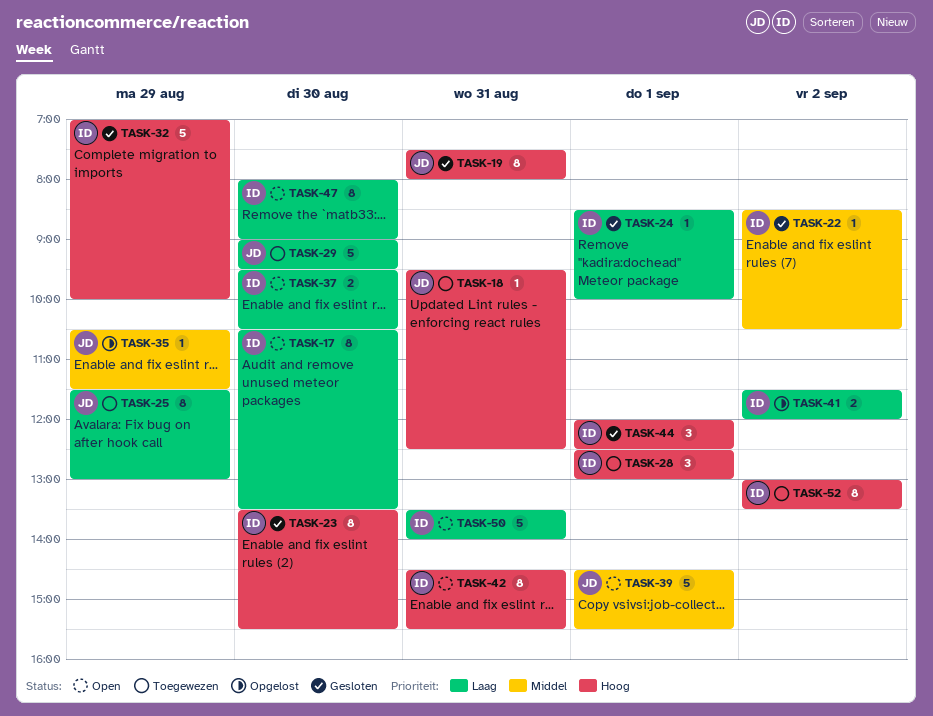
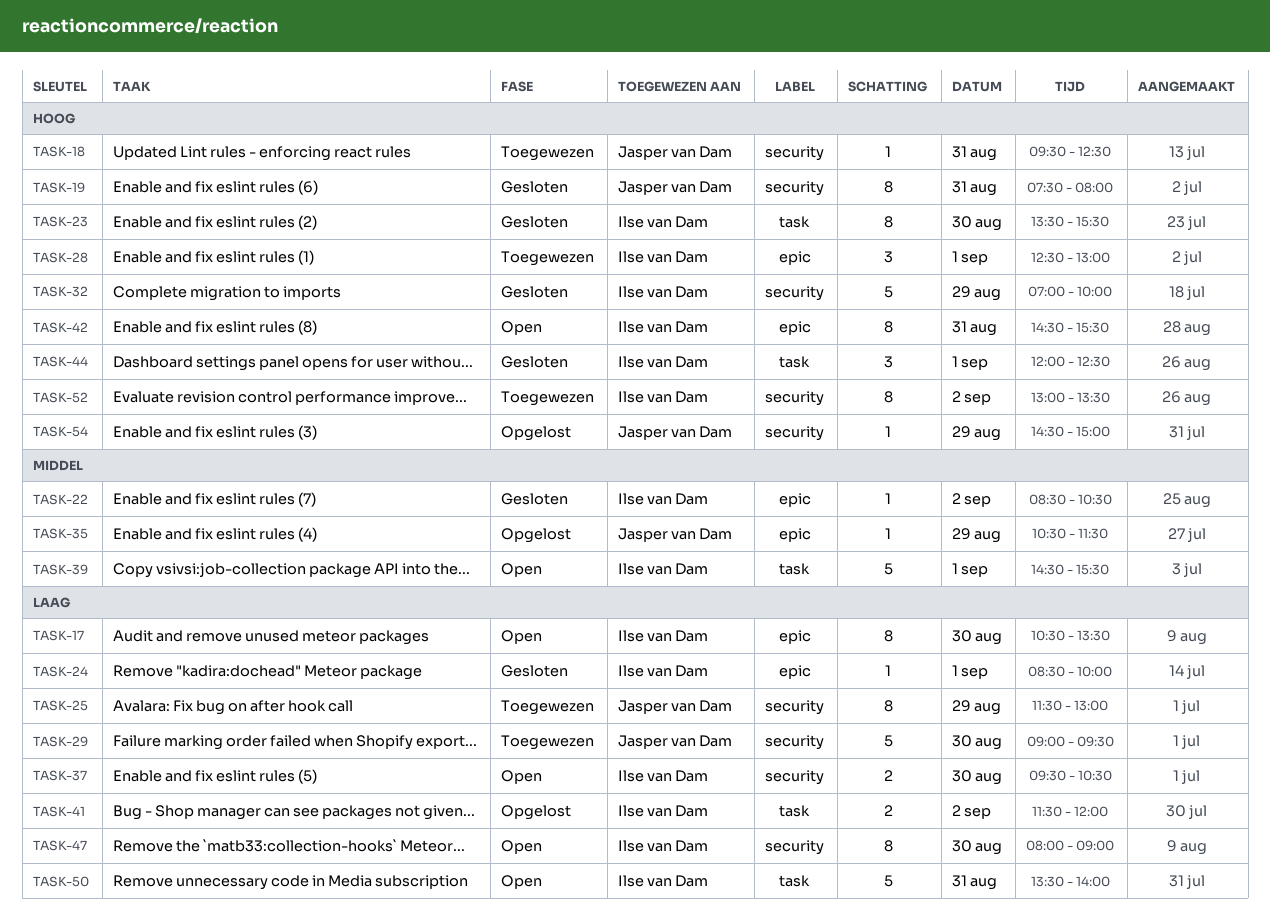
TASK-39, owner: Jasper van Dam -> Ilse van Dam
TASK-54: none -> present

